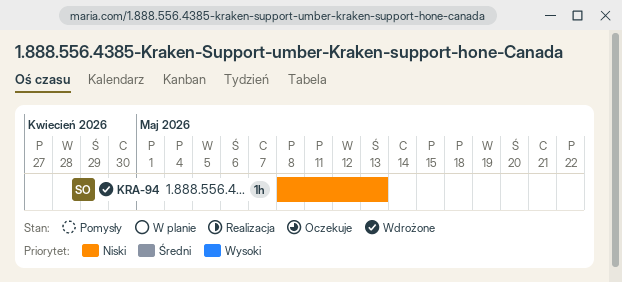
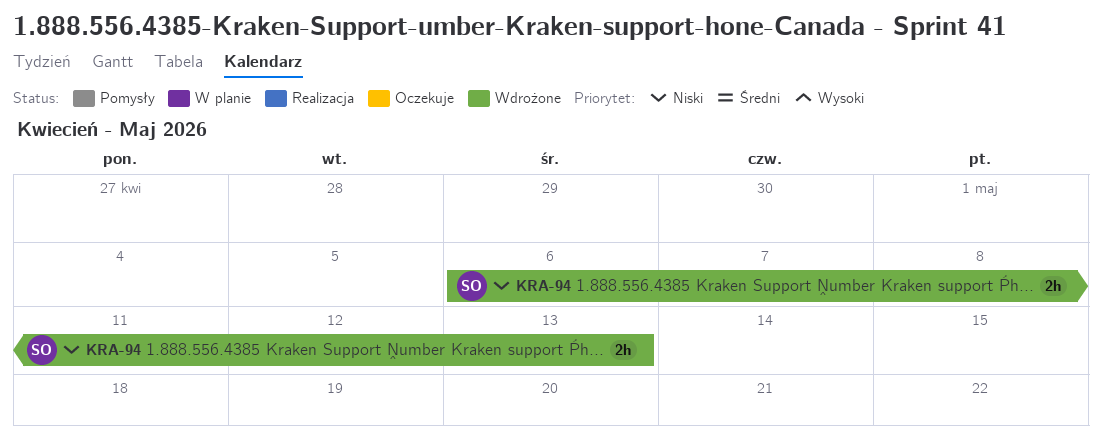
KRA-94, estimate: 1h -> 2h
KRA-94, start: May 8 -> May 6

